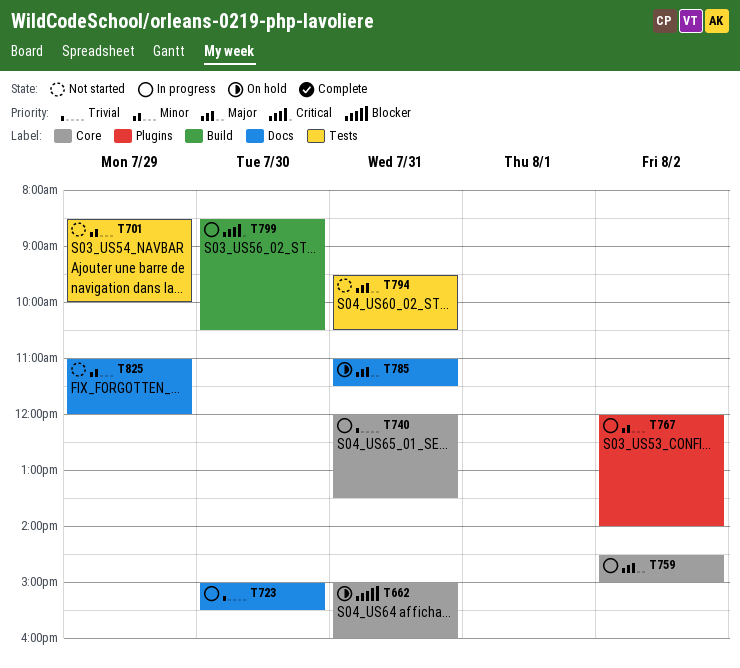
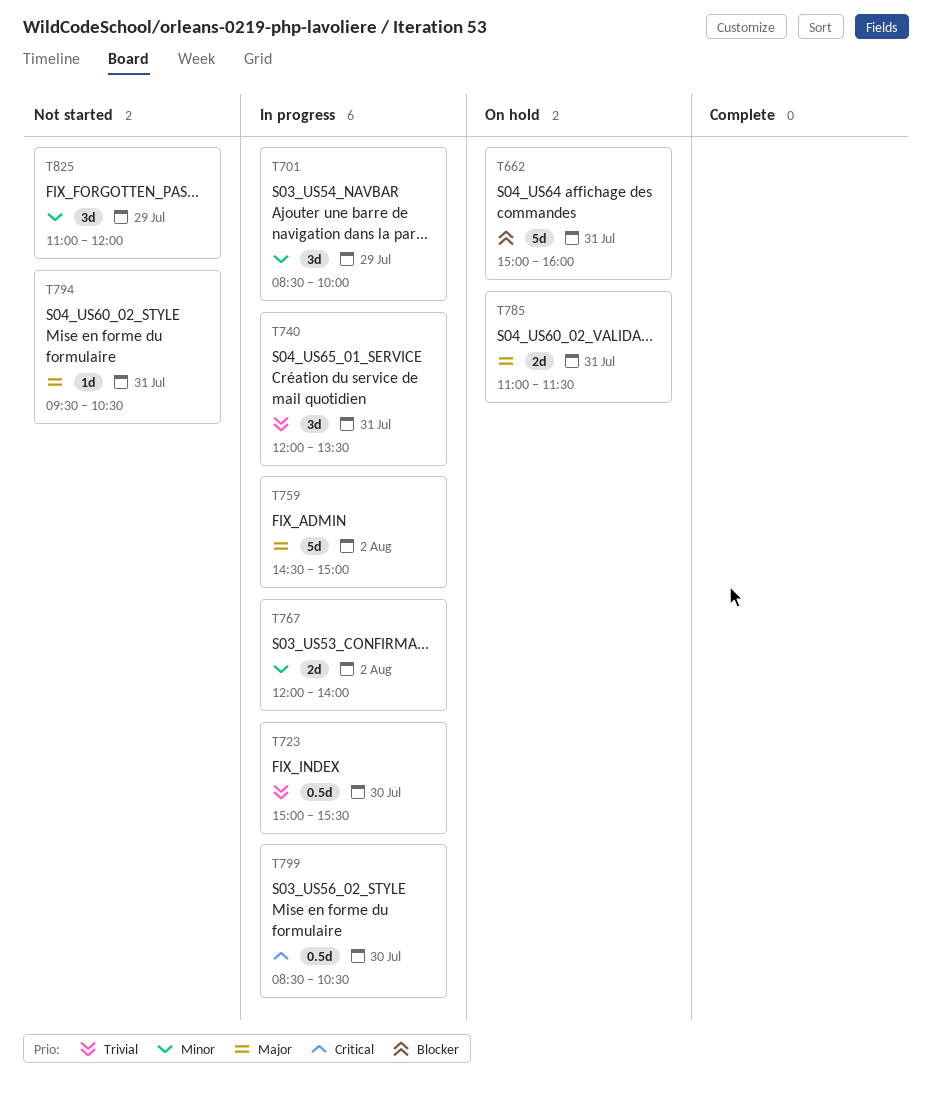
T701, status: Not started -> In progress

